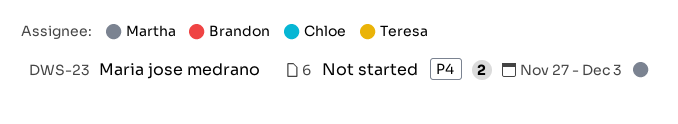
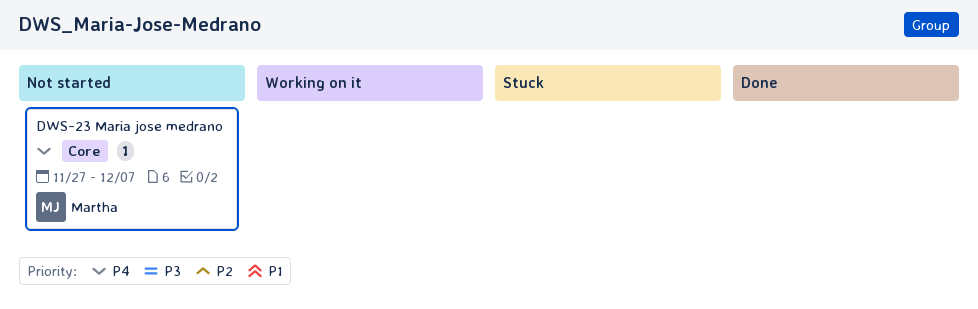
DWS-23, estimate: 2 -> 1
DWS-23, due: Dec 3 -> Dec 7

